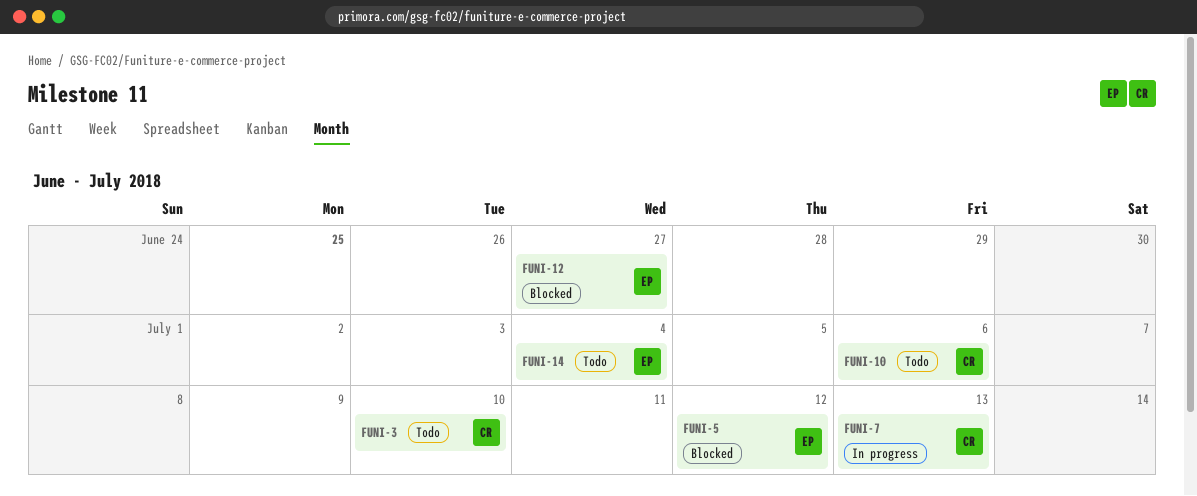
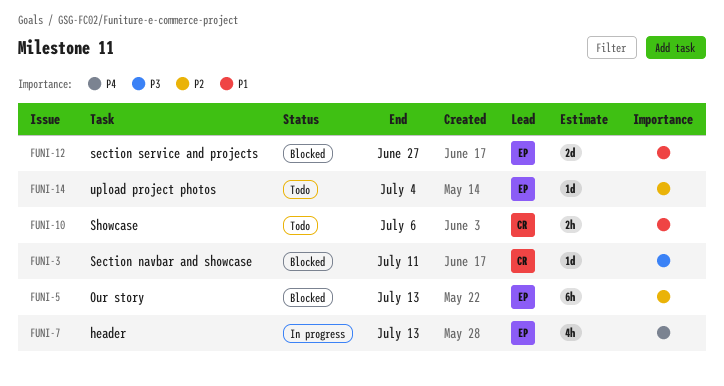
FUNI-3, status: Todo -> Blocked
FUNI-3, due: Jul 10 -> Jul 11
FUNI-5, due: Jul 12 -> Jul 13
FUNI-7, owner: CR -> EP

